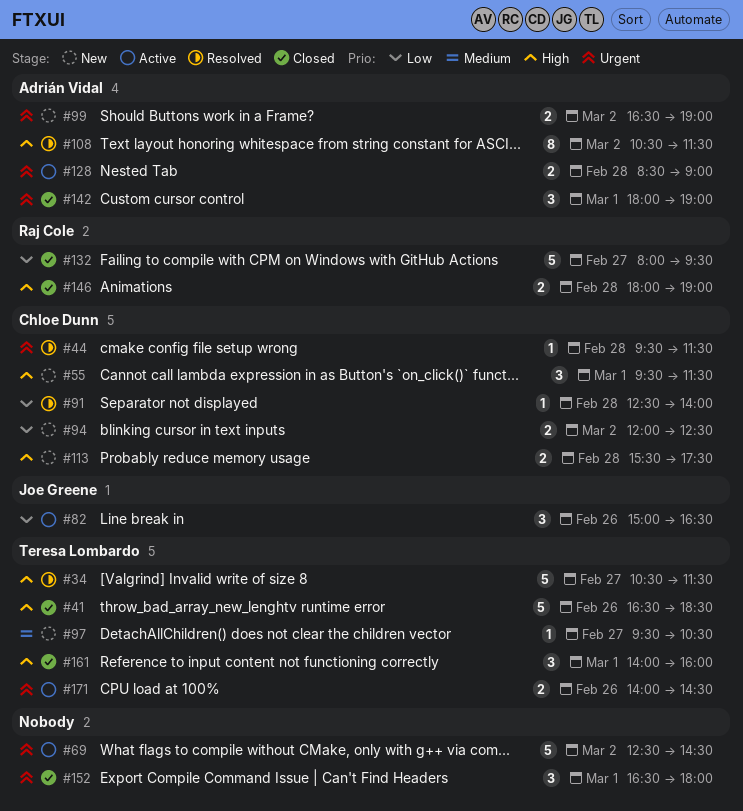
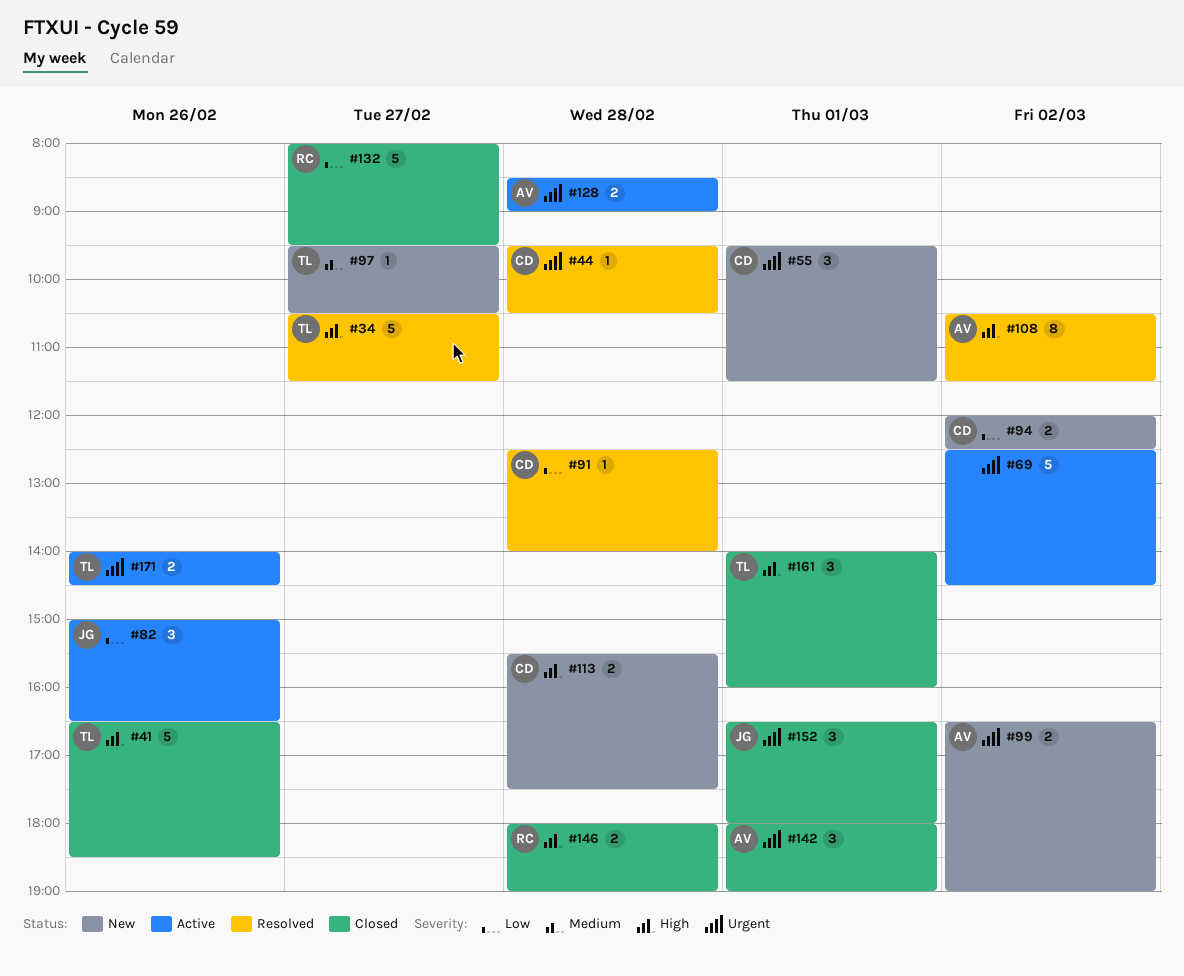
#44, ends: 11:30 -> 10:30
#55, priority: High -> Urgent
#152, owner: none -> Joe Greene

